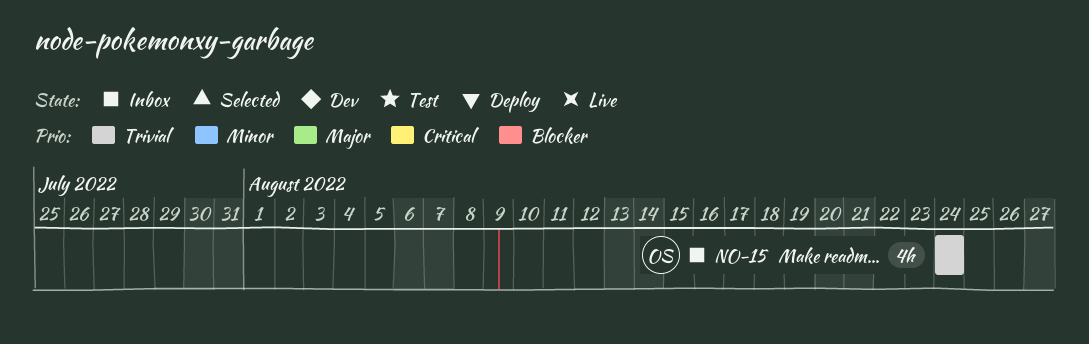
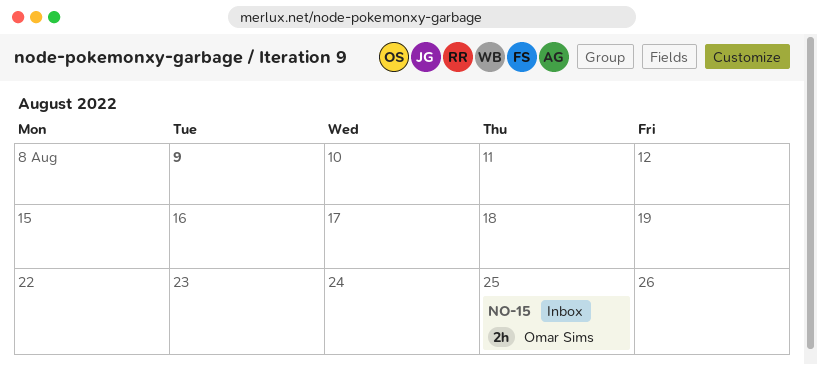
NO-15, estimate: 4h -> 2h
NO-15, due: Aug 24 -> Aug 25

